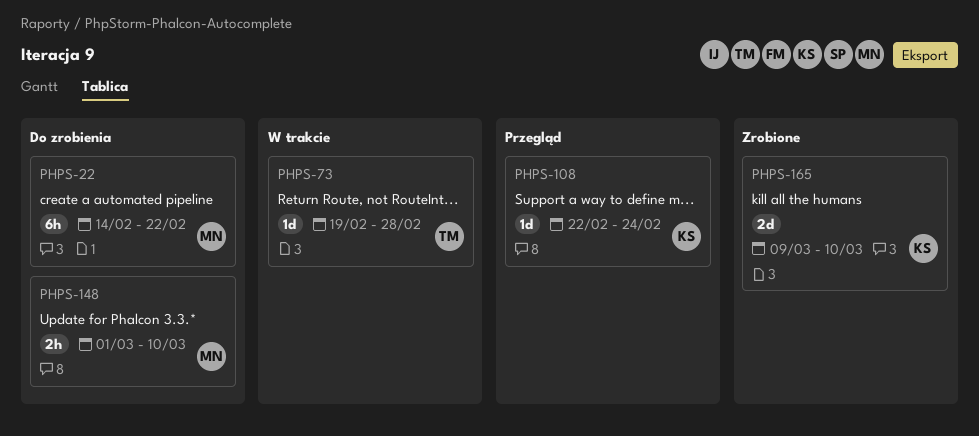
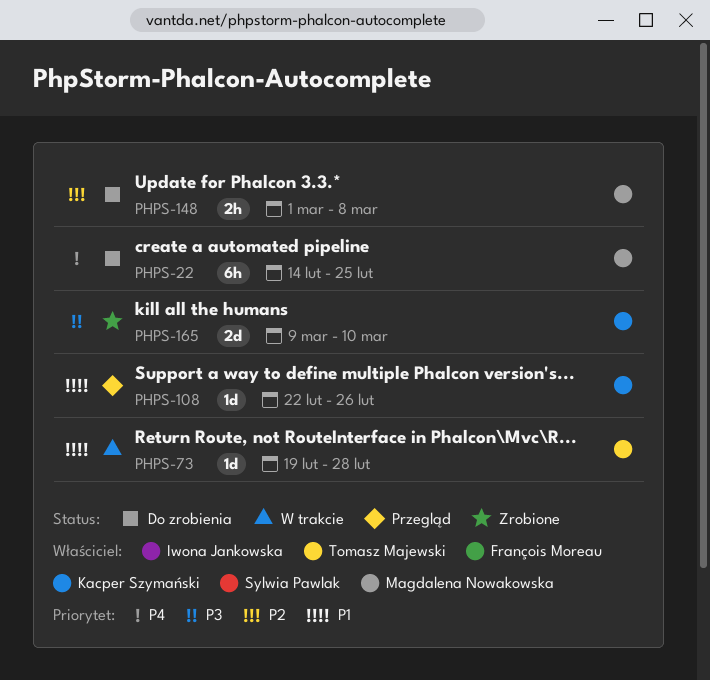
PHPS-22, due: Feb 22 -> Feb 25
PHPS-108, due: Feb 24 -> Feb 26
PHPS-148, due: Mar 10 -> Mar 8

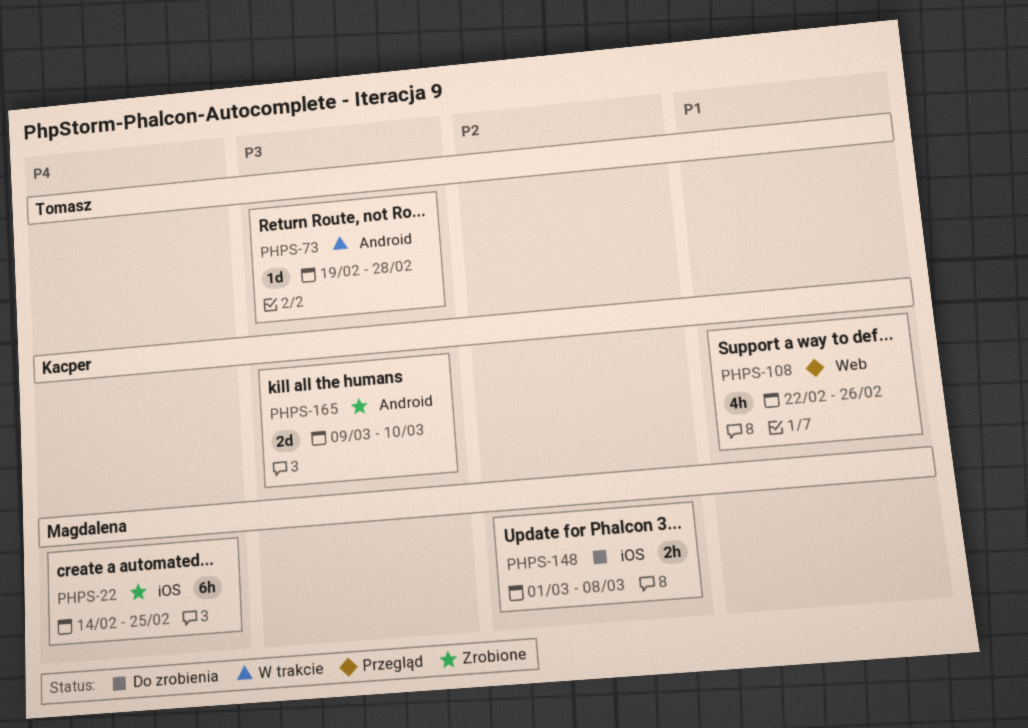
PHPS-22, status: Do zrobienia -> Zrobione
PHPS-73, priority: P1 -> P3
PHPS-108, estimate: 1d -> 4h

